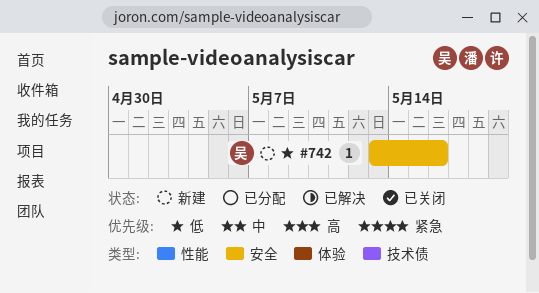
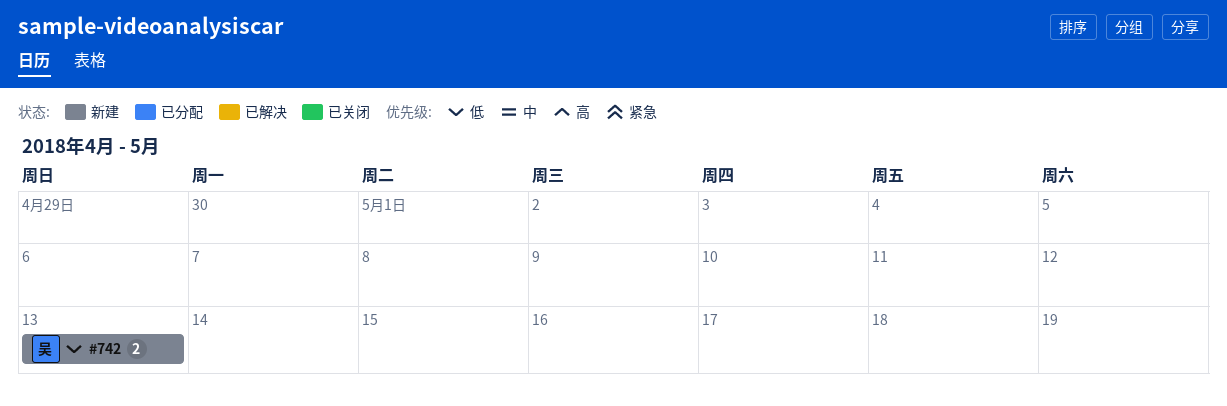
#742, estimate: 1 -> 2
#742, due: May 16 -> May 13

